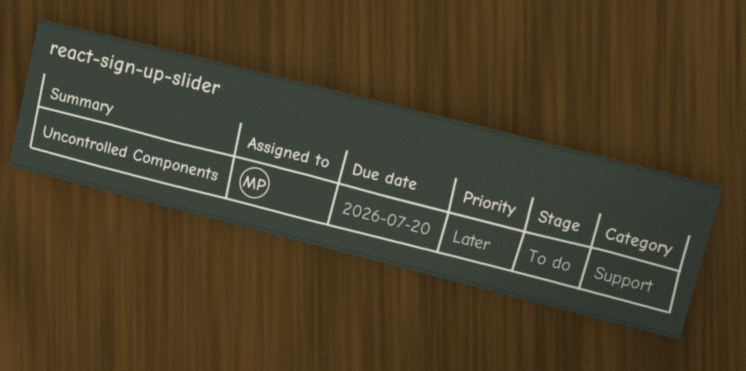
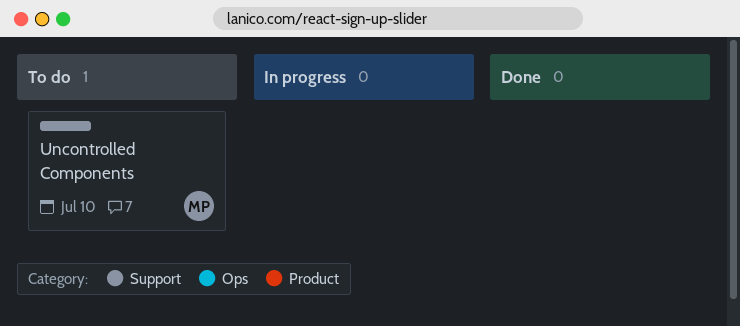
Uncontrolled Components, due: Jul 20 -> Jul 10

